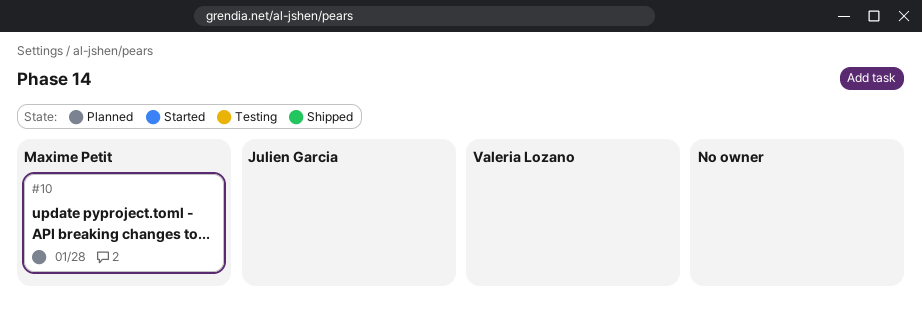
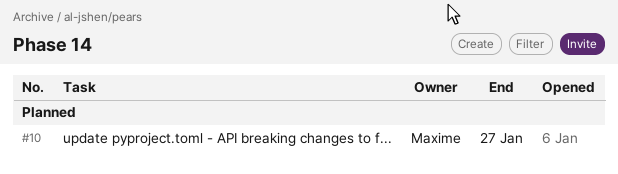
#10, due: Jan 28 -> Jan 27

